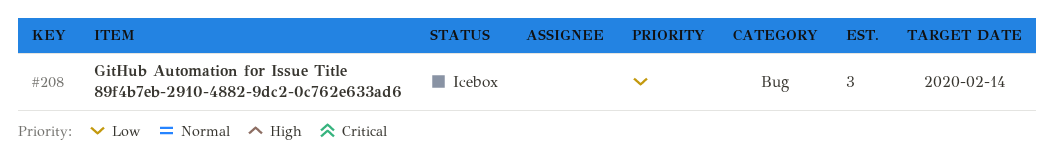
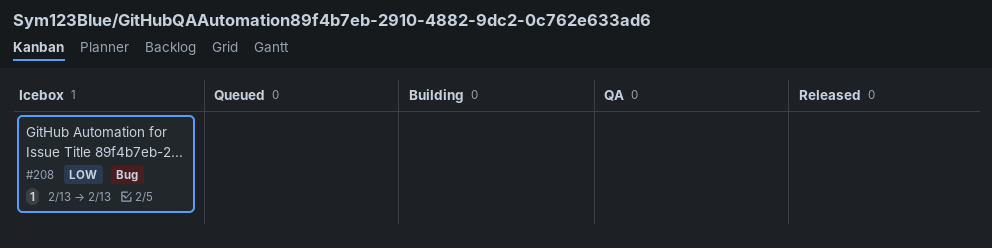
#208, estimate: 3 -> 1
#208, due: Feb 14 -> Feb 13

